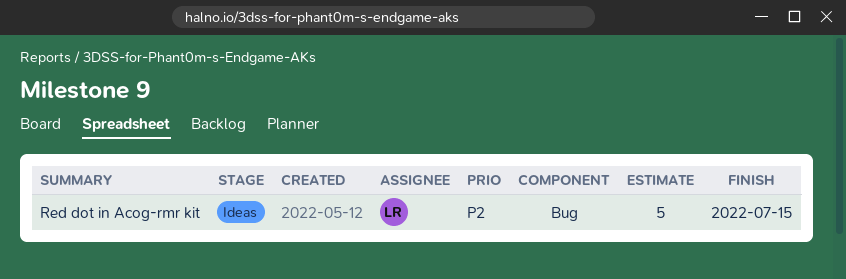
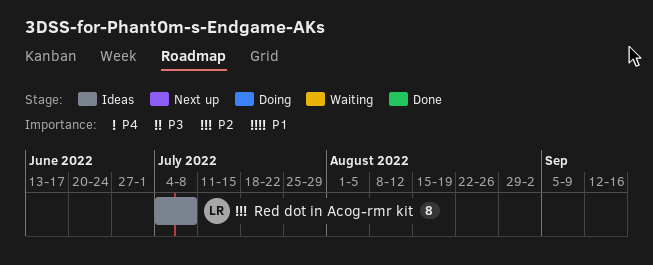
Red dot in Acog-rmr kit, estimate: 5 -> 8
Red dot in Acog-rmr kit, due: Jul 15 -> Jul 8

